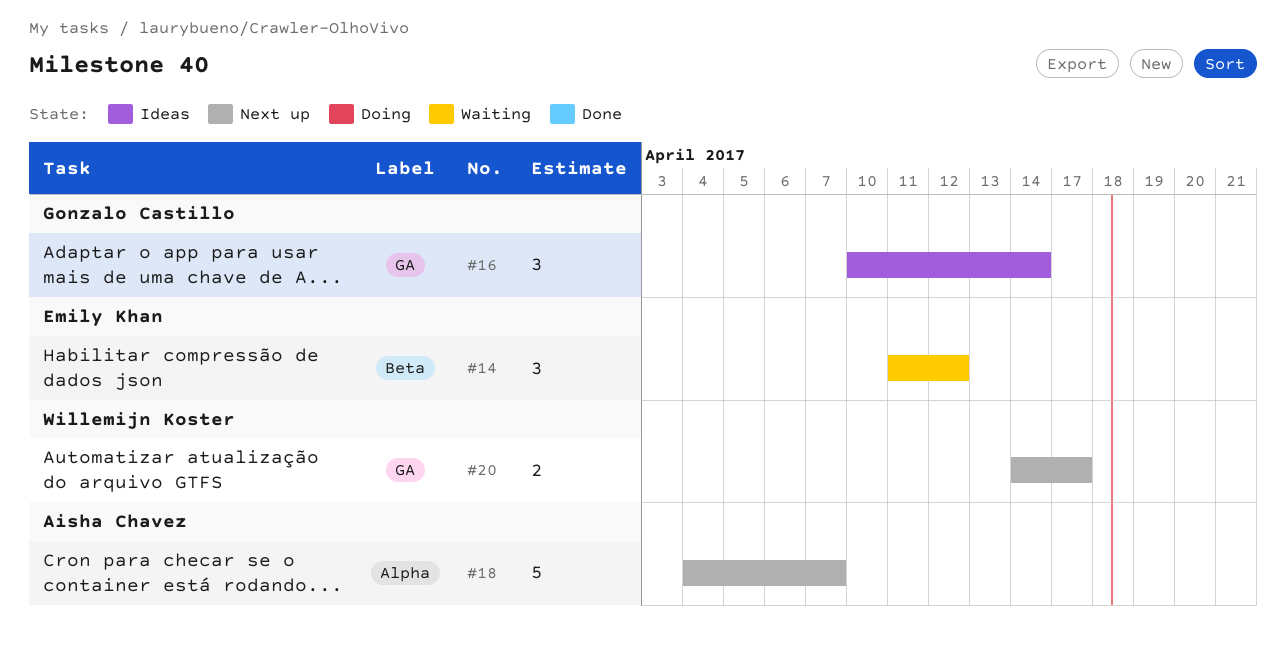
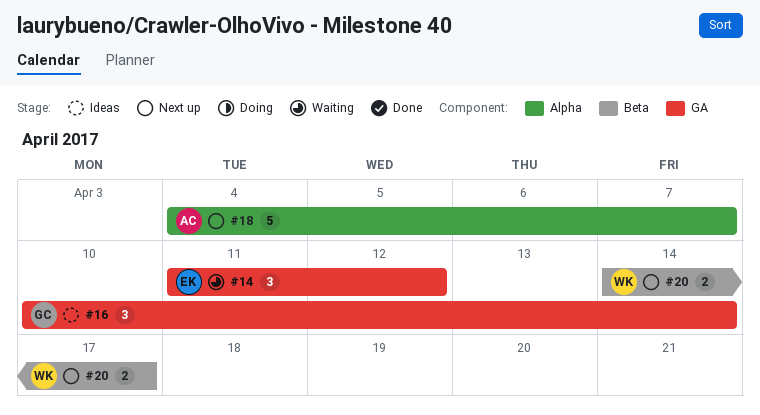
#14, label: Beta -> GA
#20, label: GA -> Beta

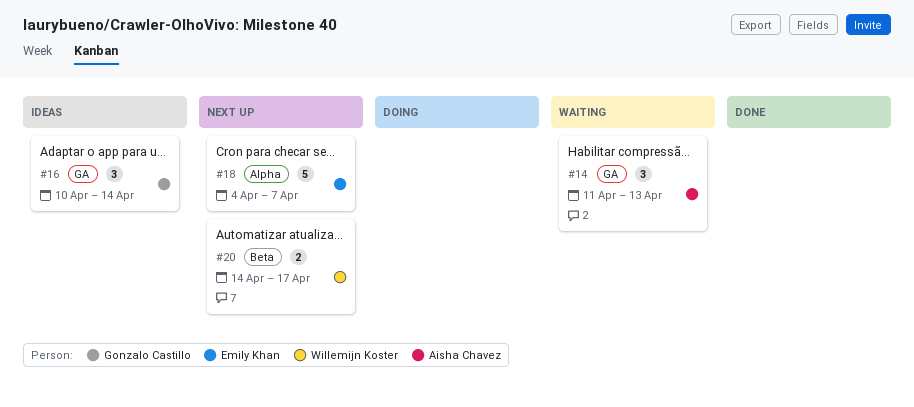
#14, owner: Emily Khan -> Aisha Chavez
#14, due: Apr 12 -> Apr 13
#18, owner: Aisha Chavez -> Emily Khan

